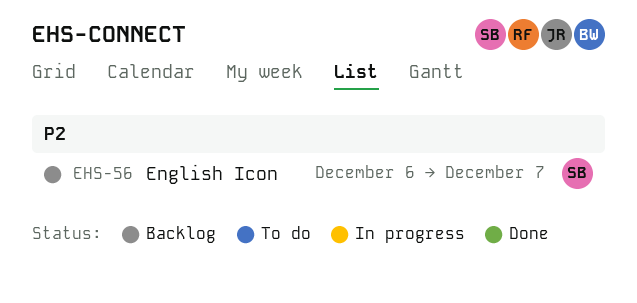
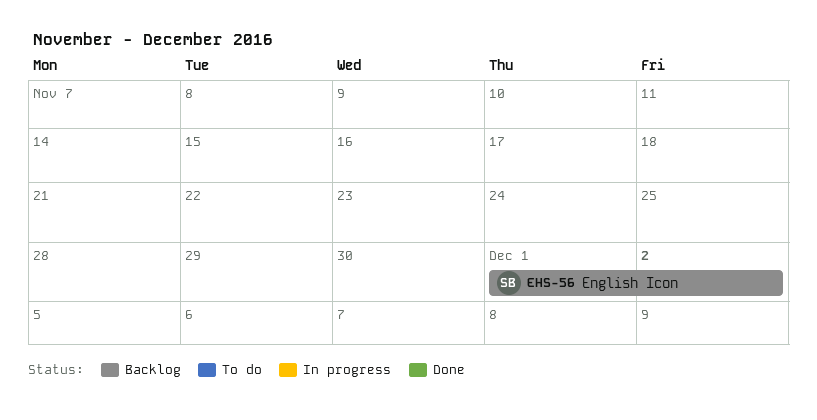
EHS-56, start: Dec 6 -> Dec 1
EHS-56, due: Dec 7 -> Dec 2

